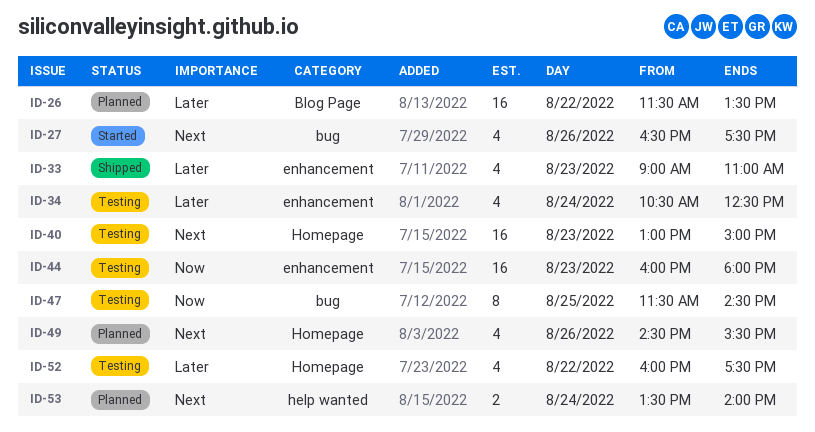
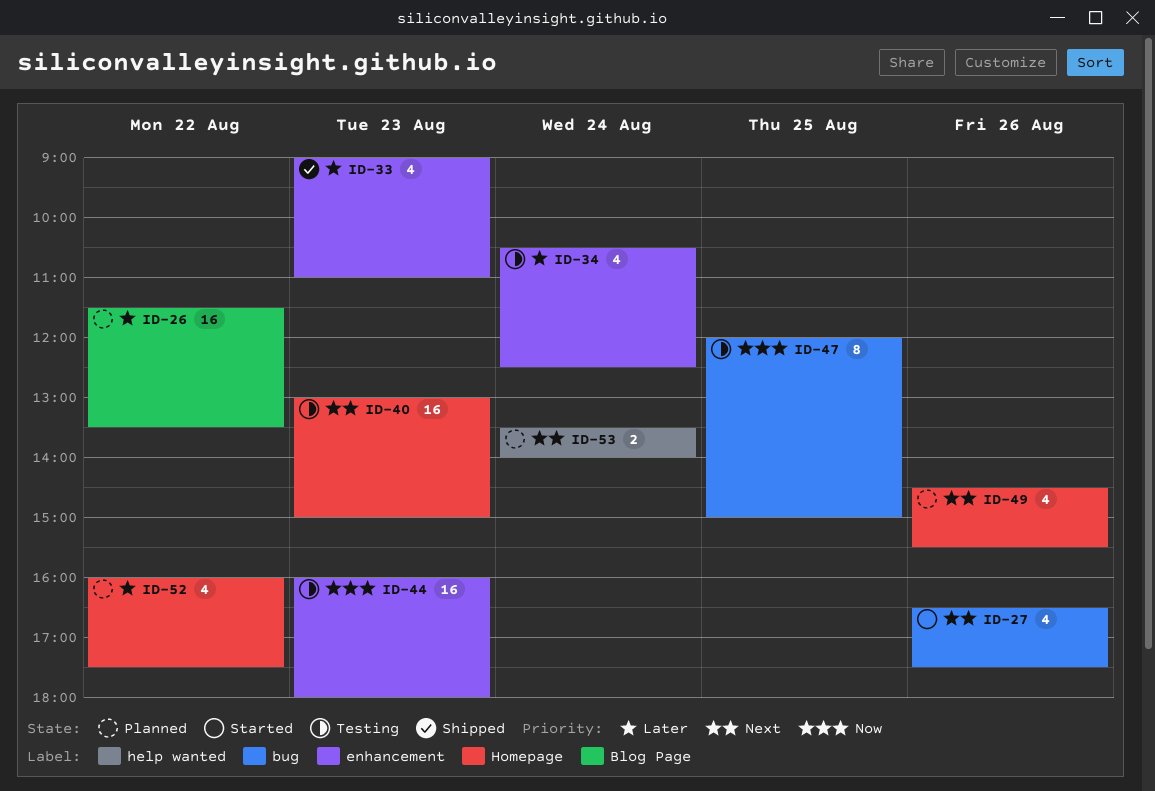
ID-47, begins: 11:30 -> 12:00
ID-47, ends: 14:30 -> 15:00
ID-52, status: Testing -> Planned

